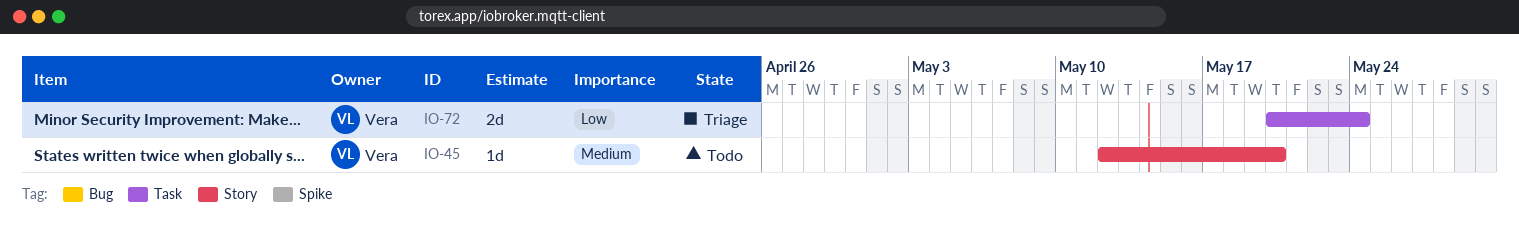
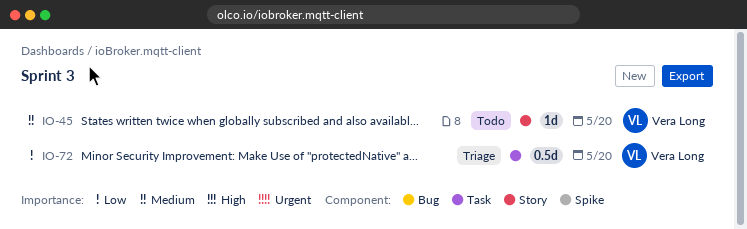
IO-72, estimate: 2d -> 0.5d
IO-72, due: May 24 -> May 20

